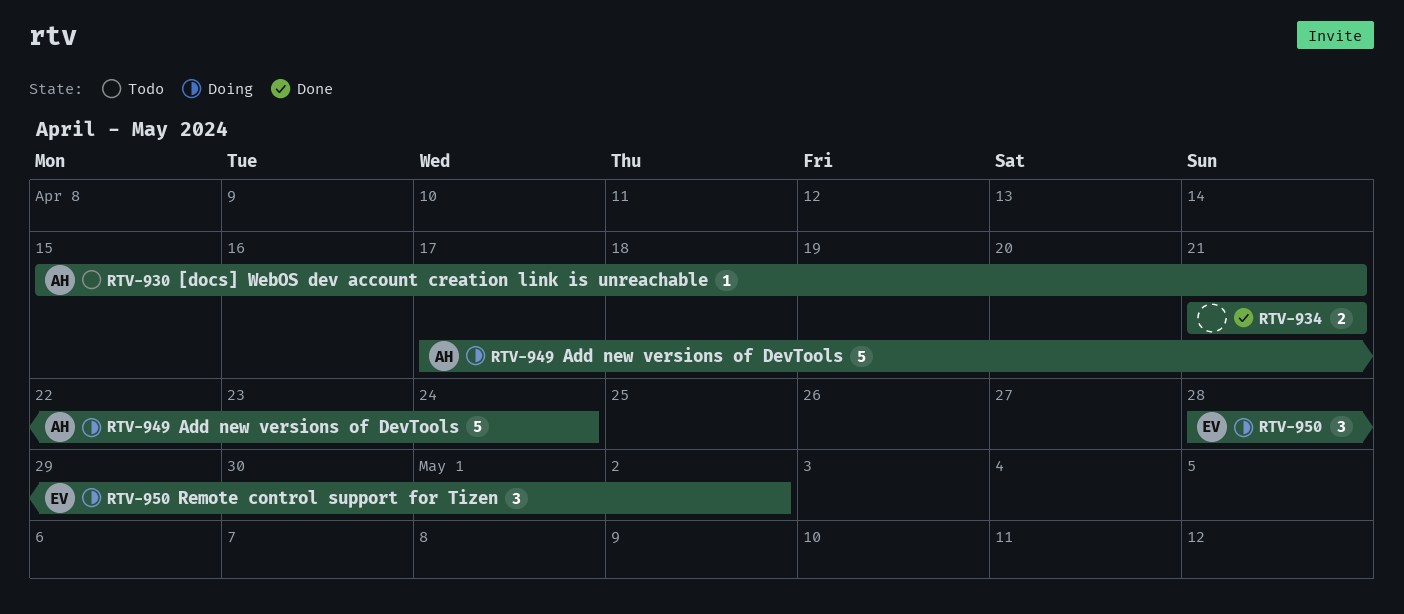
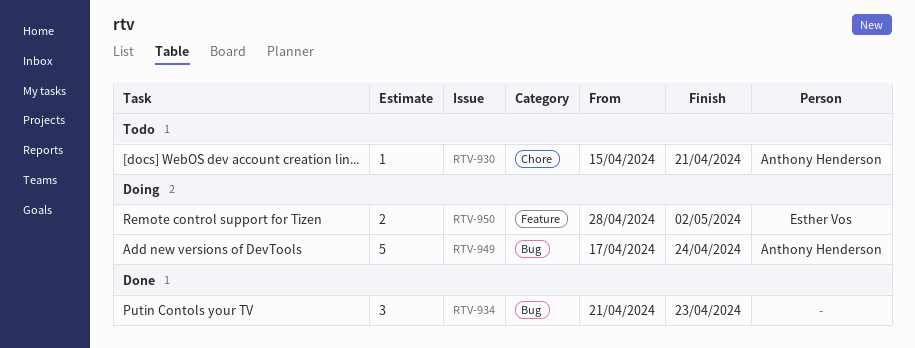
RTV-934, estimate: 2 -> 3
RTV-934, due: Apr 21 -> Apr 23
RTV-950, estimate: 3 -> 2

